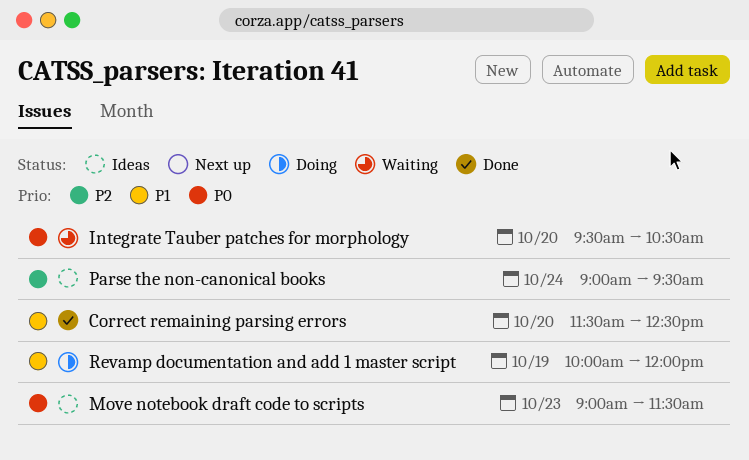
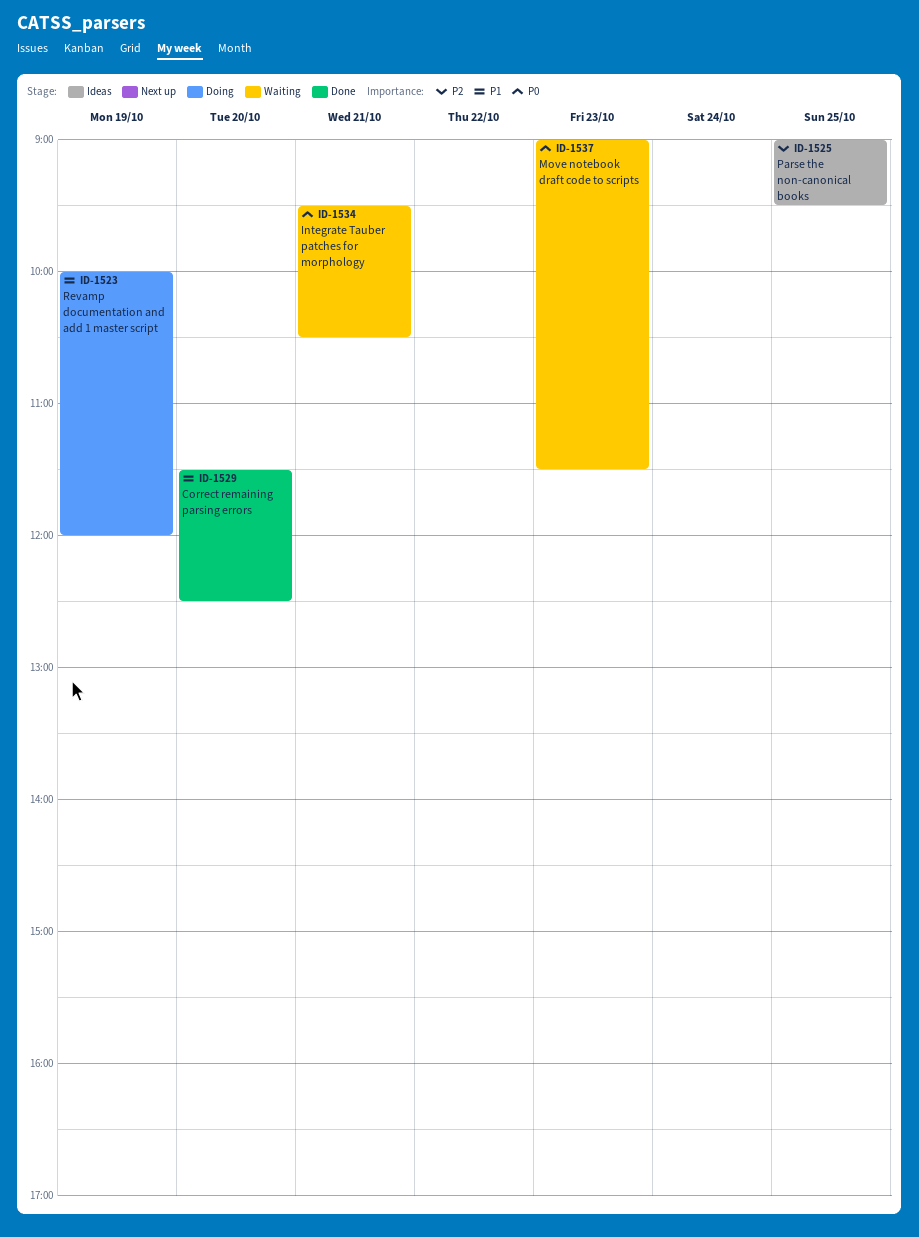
Integrate Tauber patches for morphology, day: Oct 20 -> Oct 21
Move notebook draft code to scripts, status: Ideas -> Waiting
Parse the non-canonical books, day: Oct 24 -> Oct 25

